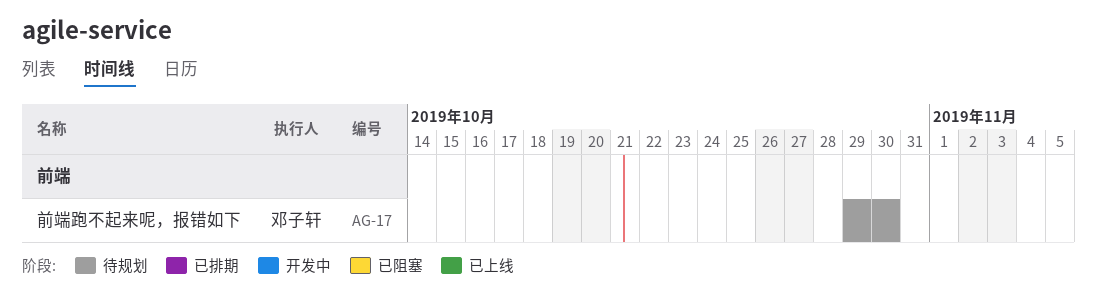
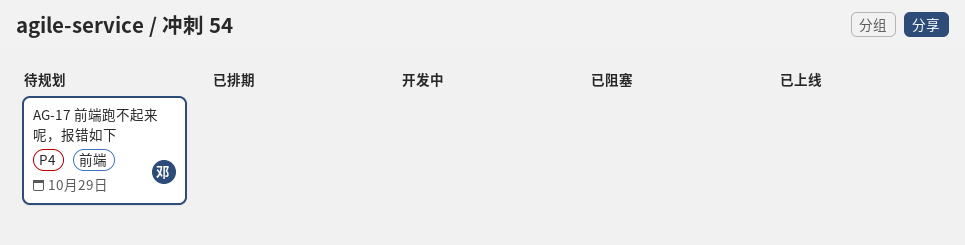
AG-17, due: Oct 30 -> Oct 29

